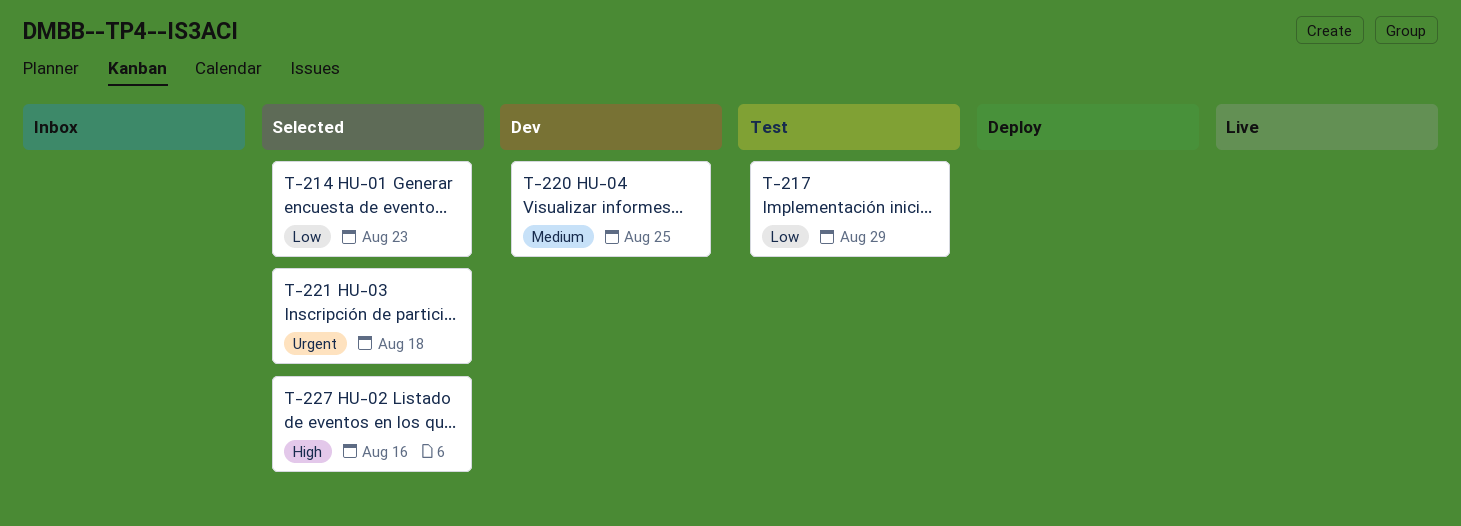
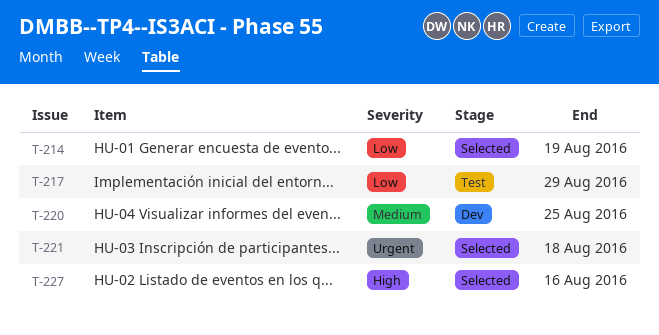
T-214, due: Aug 23 -> Aug 19

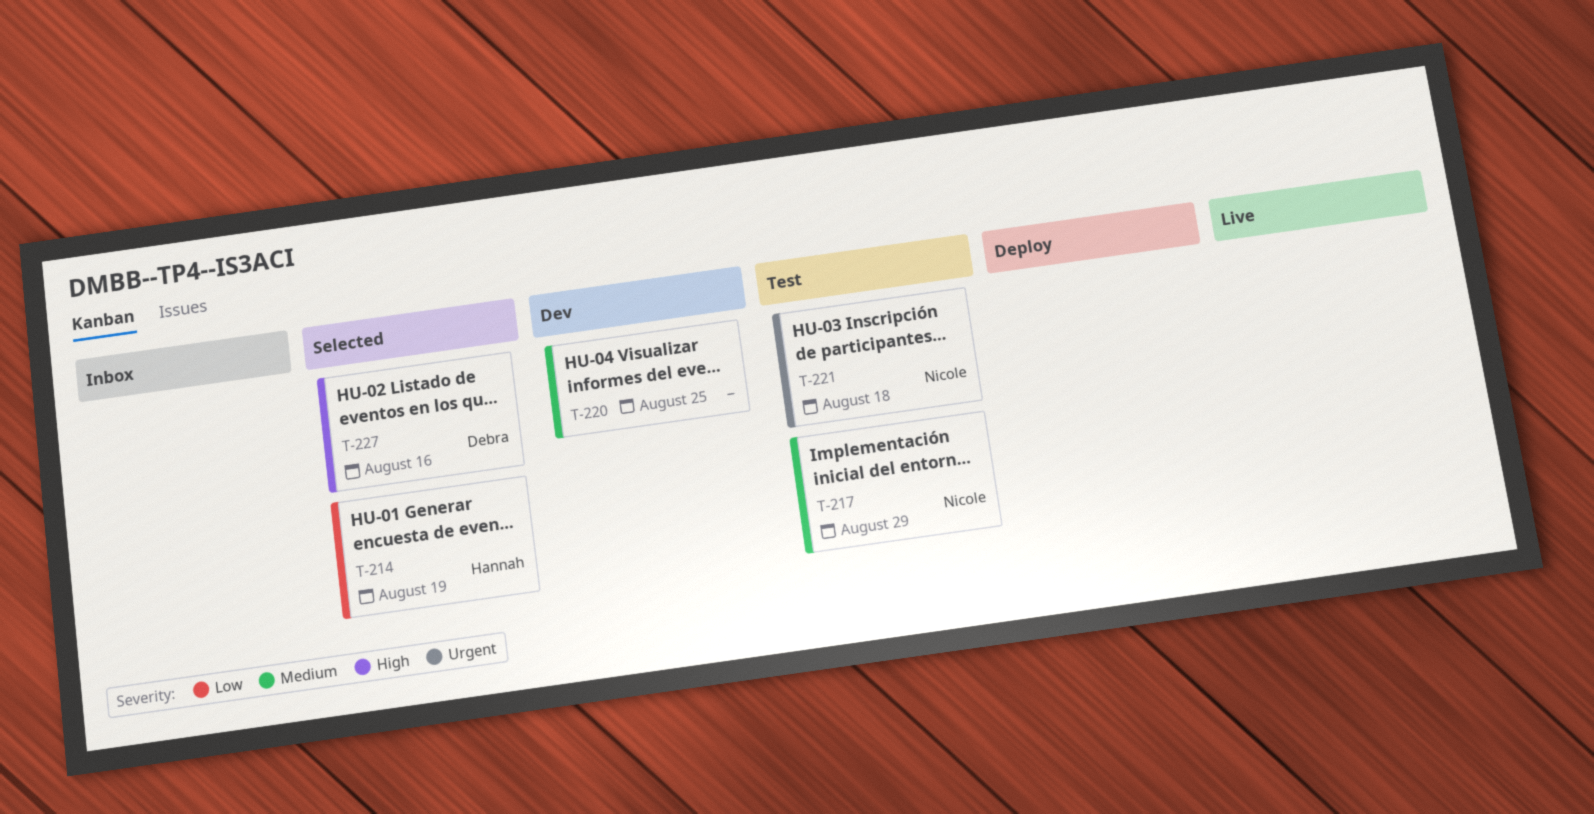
T-217, priority: Low -> Medium
T-221, status: Selected -> Test

